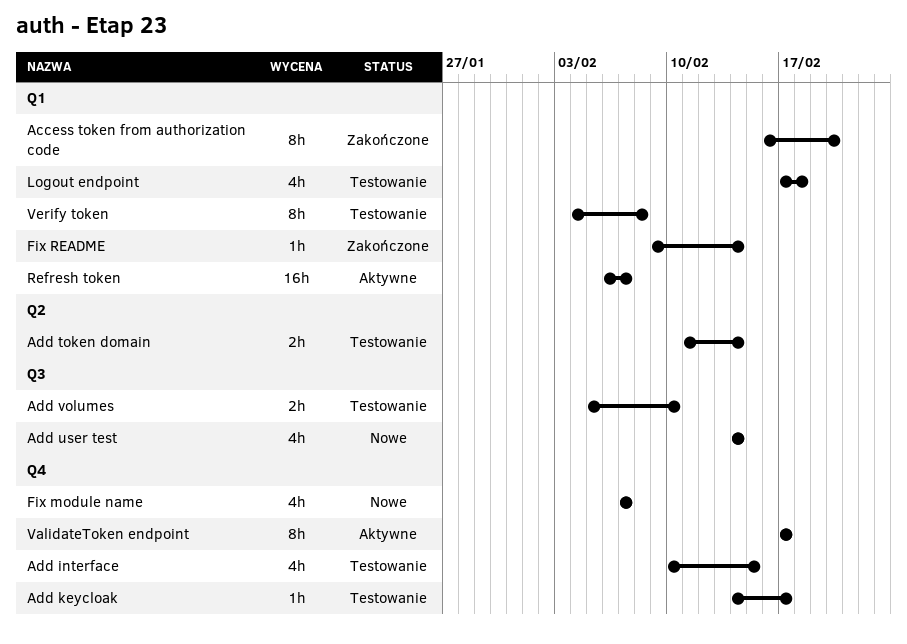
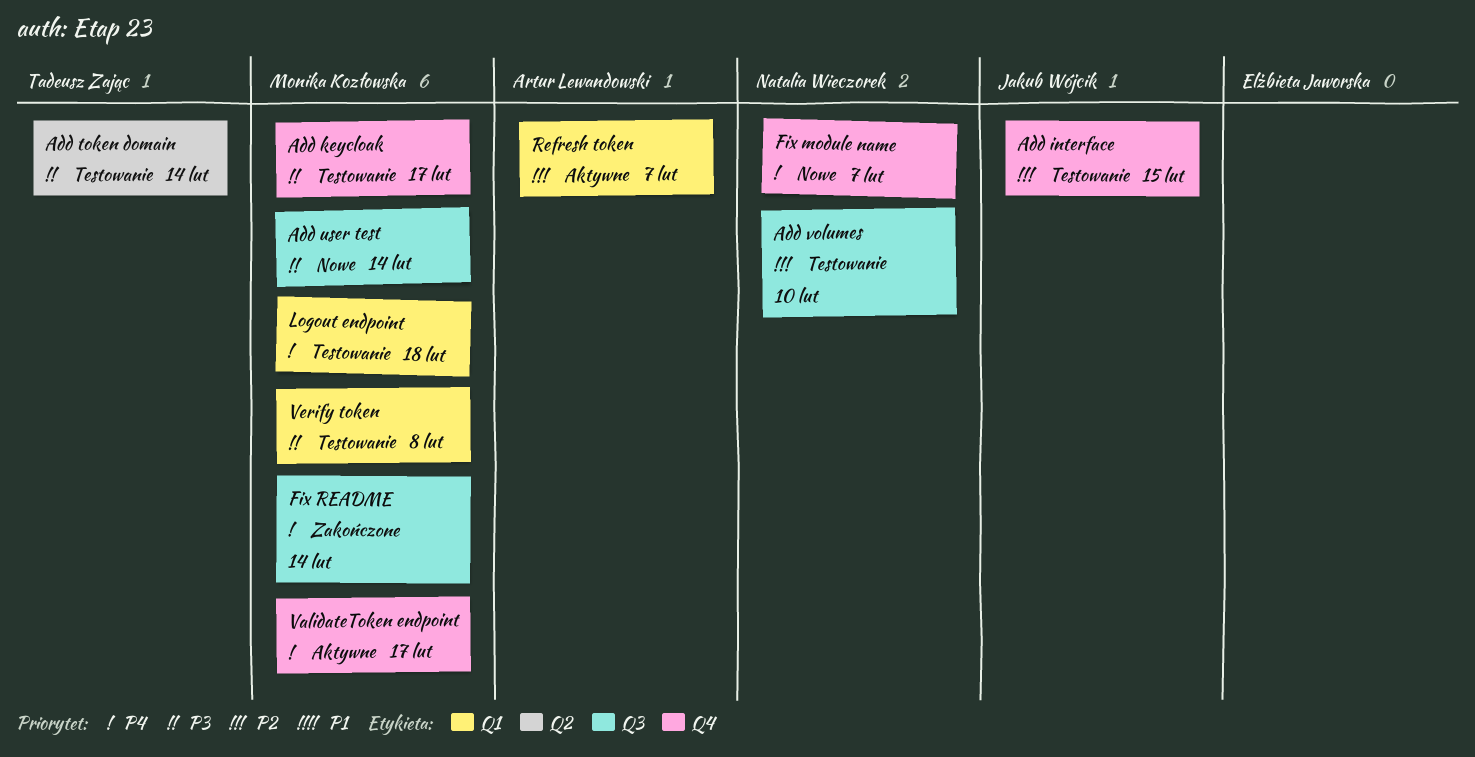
Access token from authorization code: present -> none
Fix README, label: Q1 -> Q3

